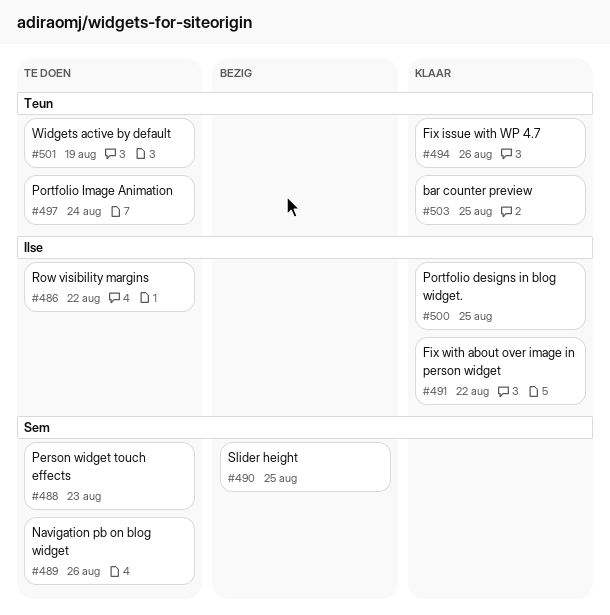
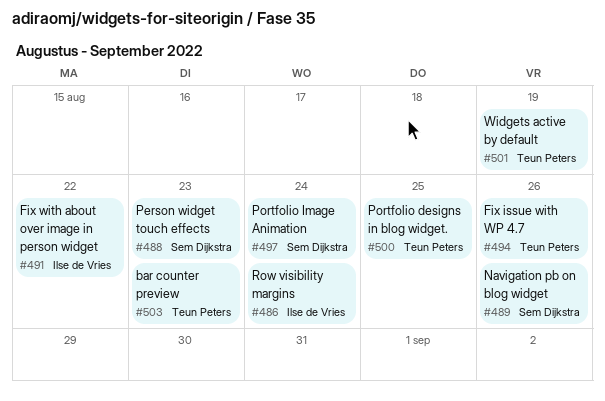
#486, due: Aug 22 -> Aug 24
#490: present -> none
#497, owner: Teun Peters -> Sem Dijkstra
#500, owner: Ilse de Vries -> Teun Peters
#503, due: Aug 25 -> Aug 23

